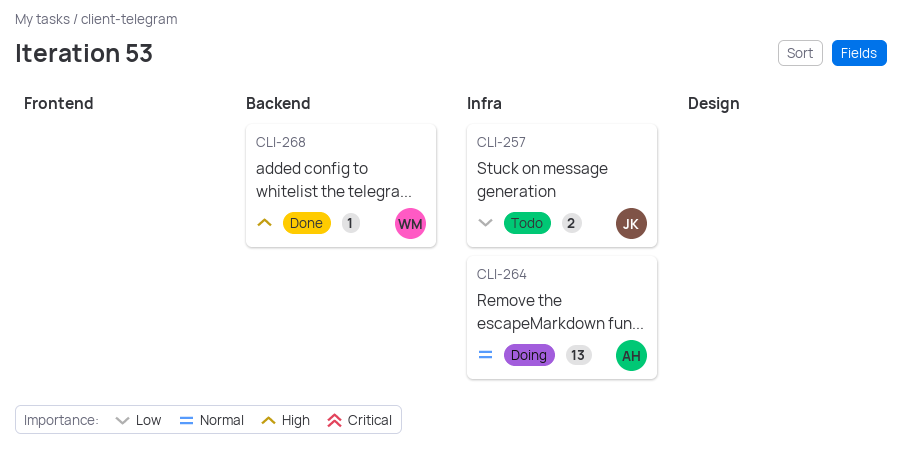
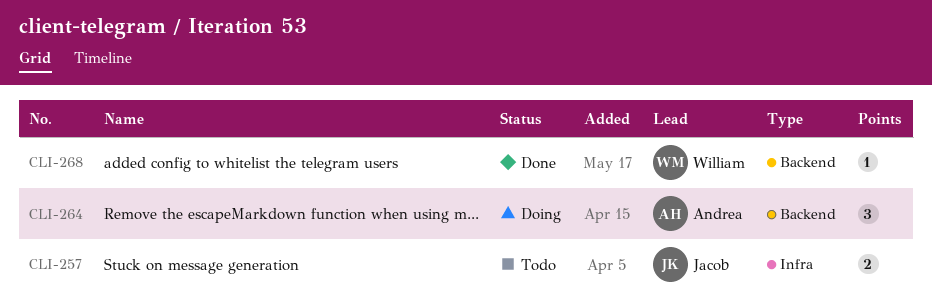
CLI-264, label: Infra -> Backend
CLI-264, estimate: 13 -> 3

